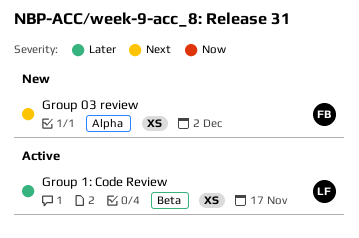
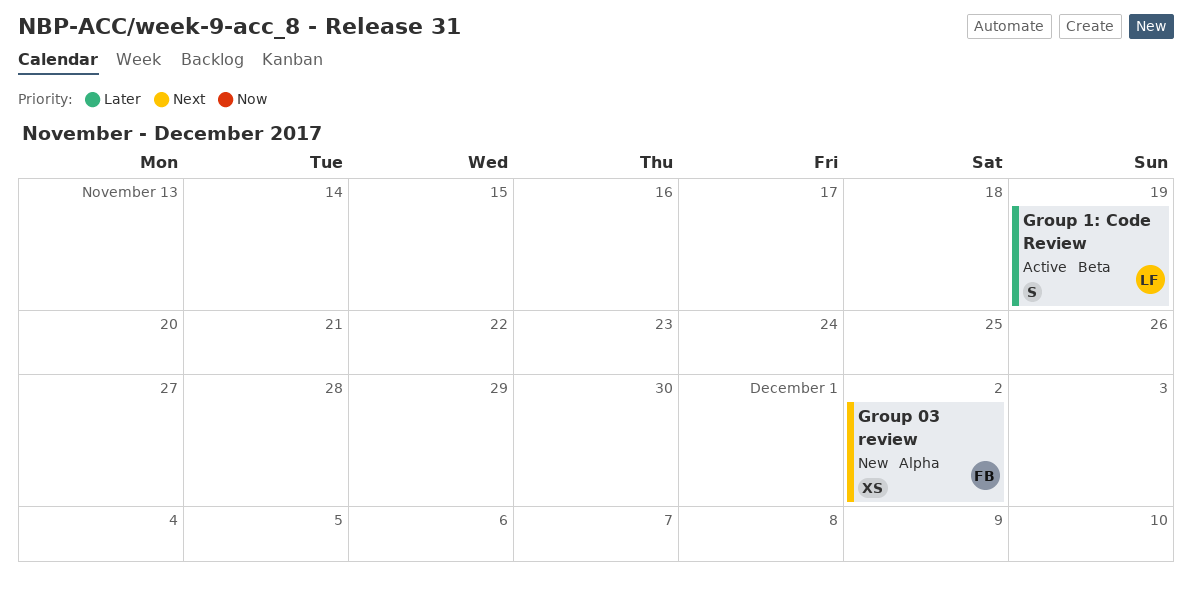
Group 1: Code Review, estimate: XS -> S
Group 1: Code Review, due: Nov 17 -> Nov 19

